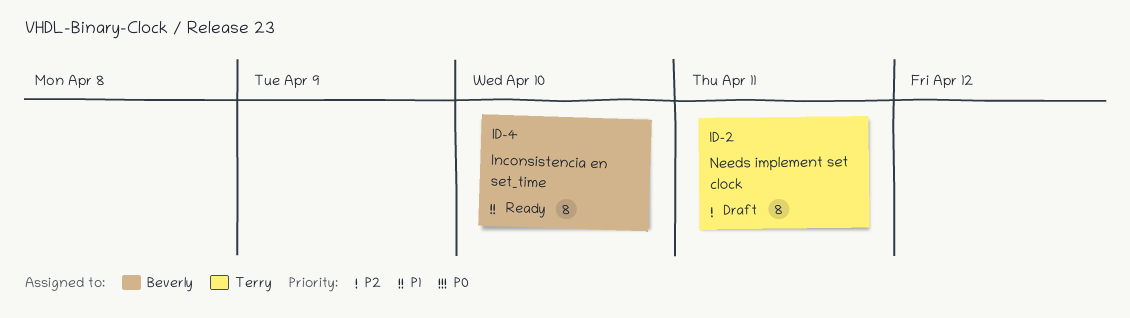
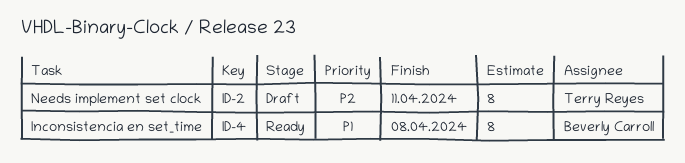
ID-4, due: Apr 10 -> Apr 8

